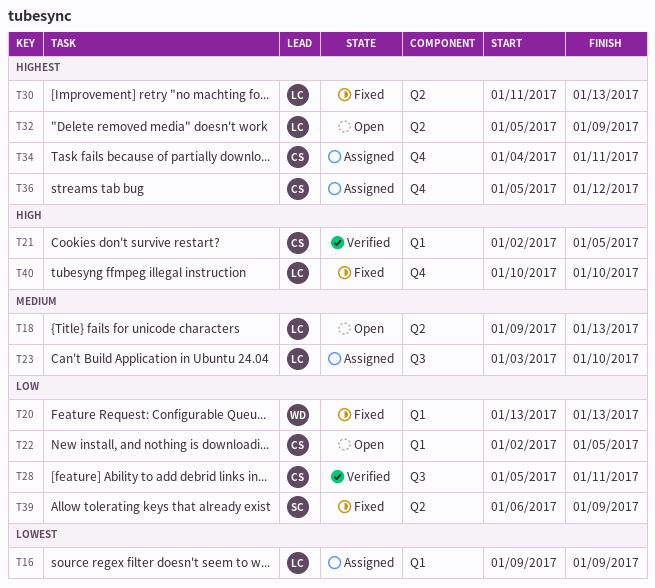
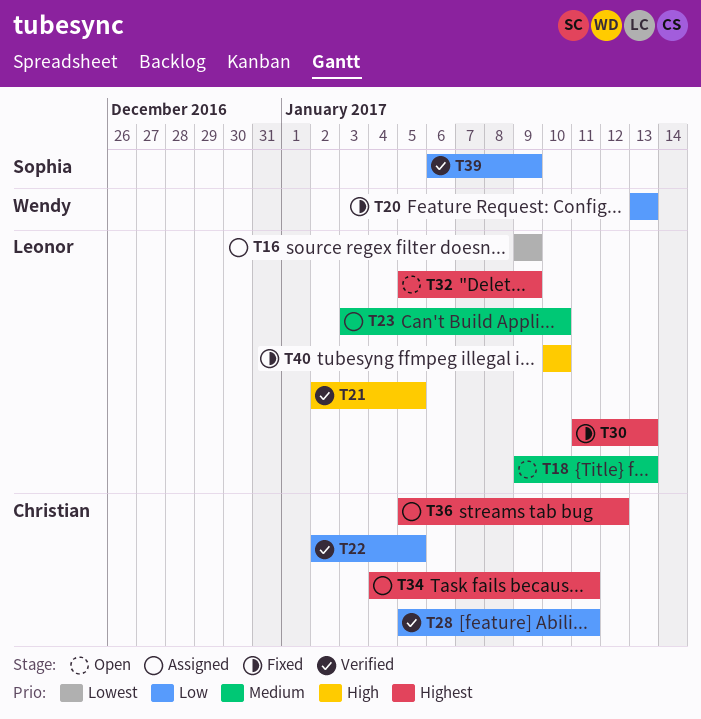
T21, owner: Christian -> Leonor
T22, status: Open -> Verified
T39, status: Fixed -> Verified

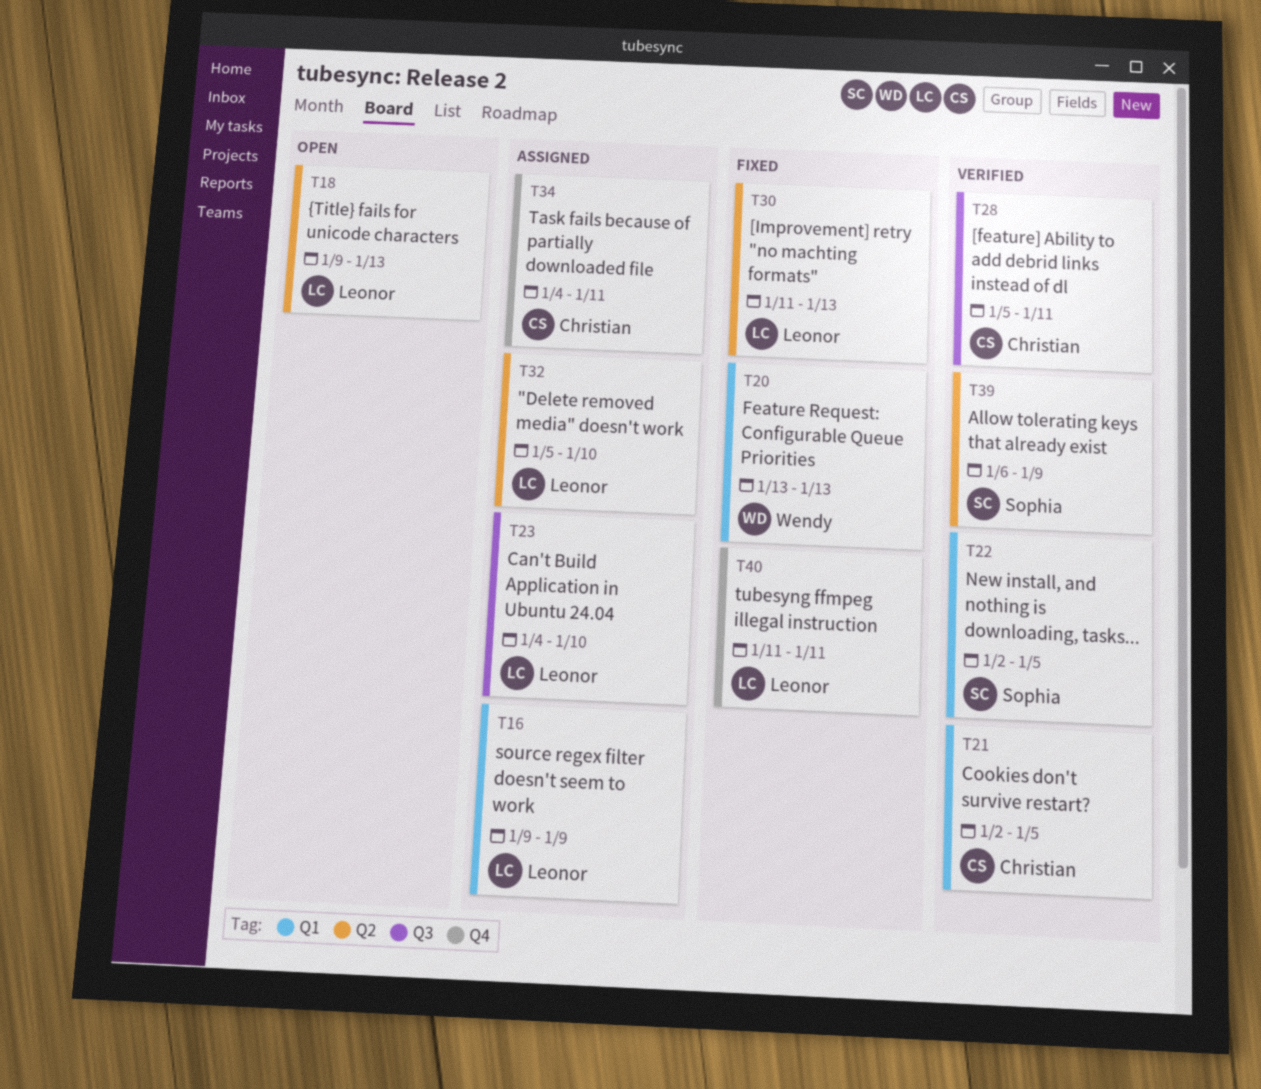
T21, owner: Leonor -> Christian
T22, owner: Christian -> Sophia
T23, start: Jan 3 -> Jan 4
T32, status: Open -> Assigned
T32, due: Jan 9 -> Jan 10
T36: present -> none
T40, start: Jan 10 -> Jan 11
T40, due: Jan 10 -> Jan 11

